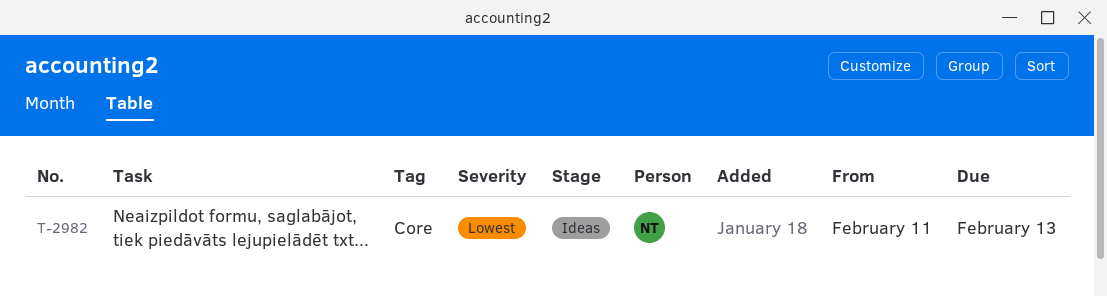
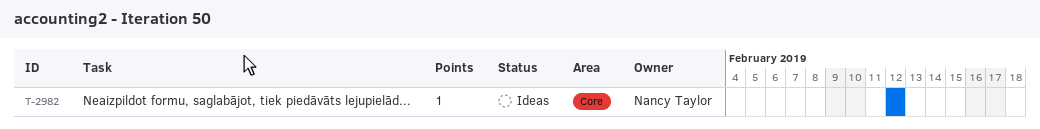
T-2982, start: Feb 11 -> Feb 12
T-2982, due: Feb 13 -> Feb 12

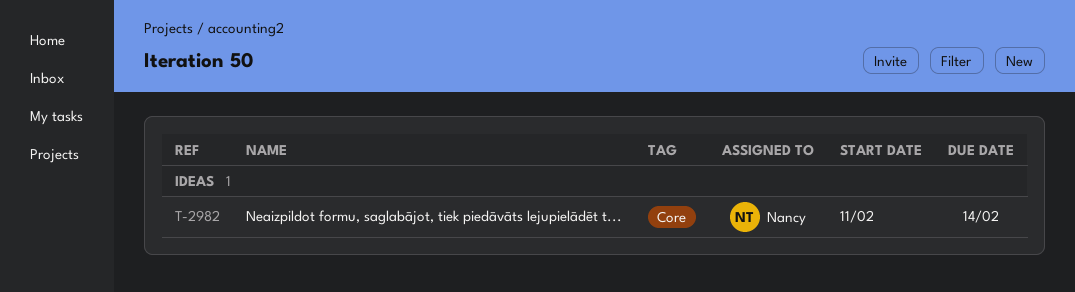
T-2982, start: Feb 12 -> Feb 11
T-2982, due: Feb 12 -> Feb 14

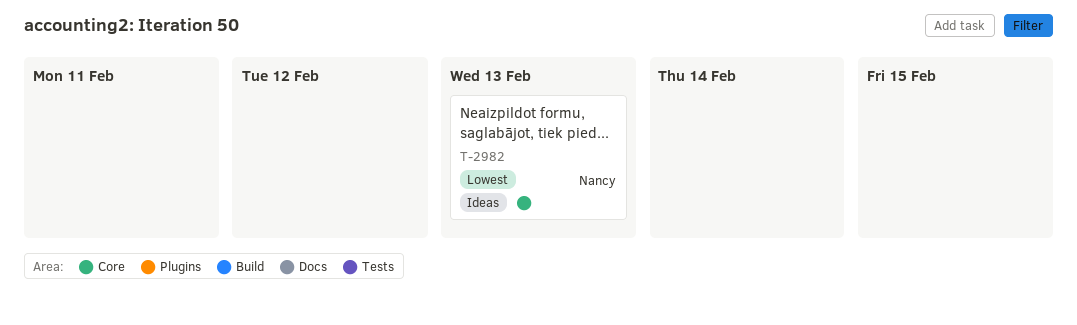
T-2982, due: Feb 14 -> Feb 13

